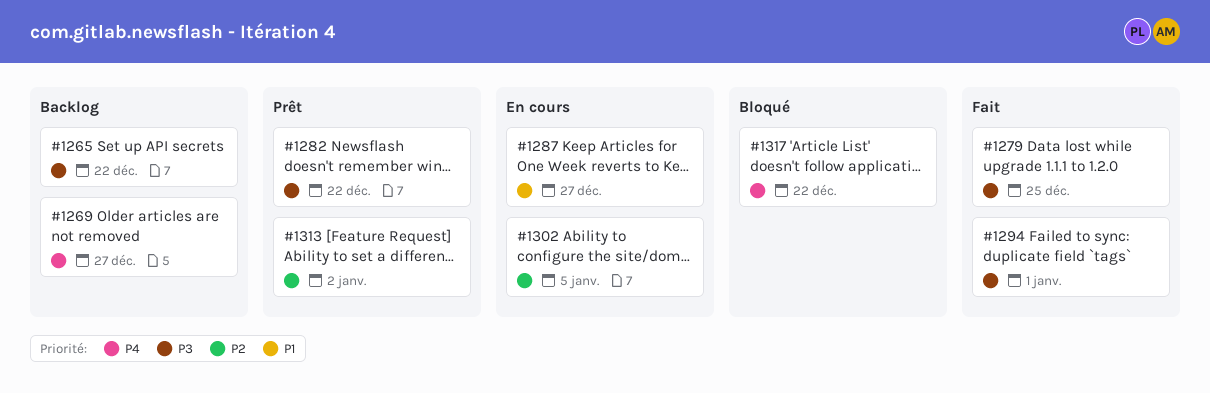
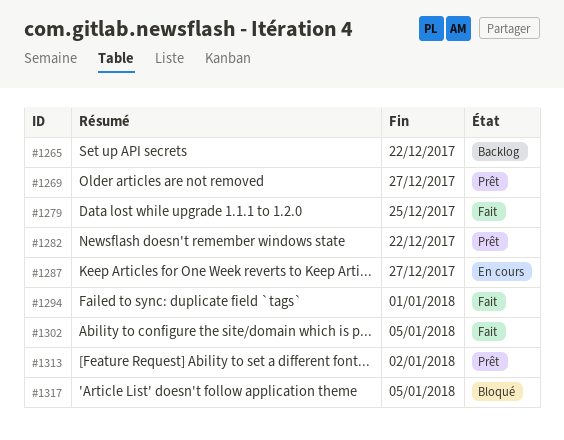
#1269, status: Backlog -> Prêt
#1302, status: En cours -> Fait
#1317, due: Dec 22 -> Jan 5

